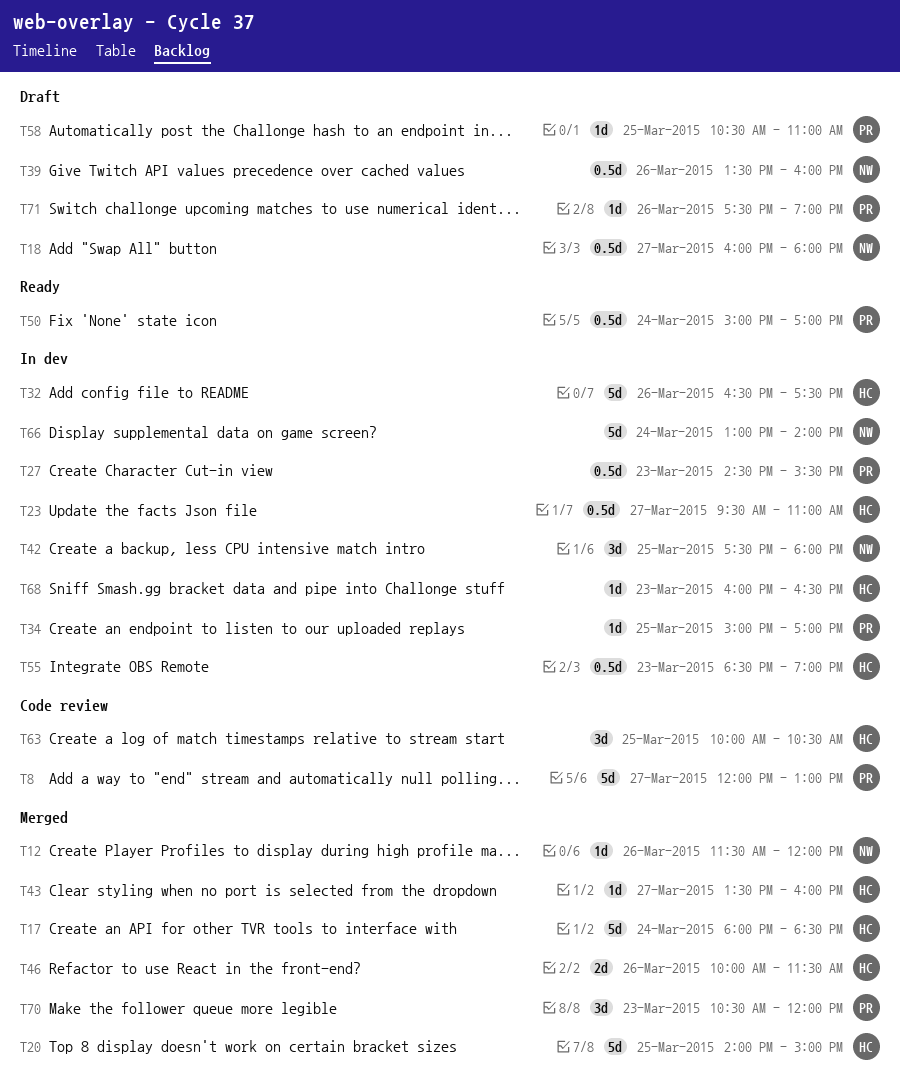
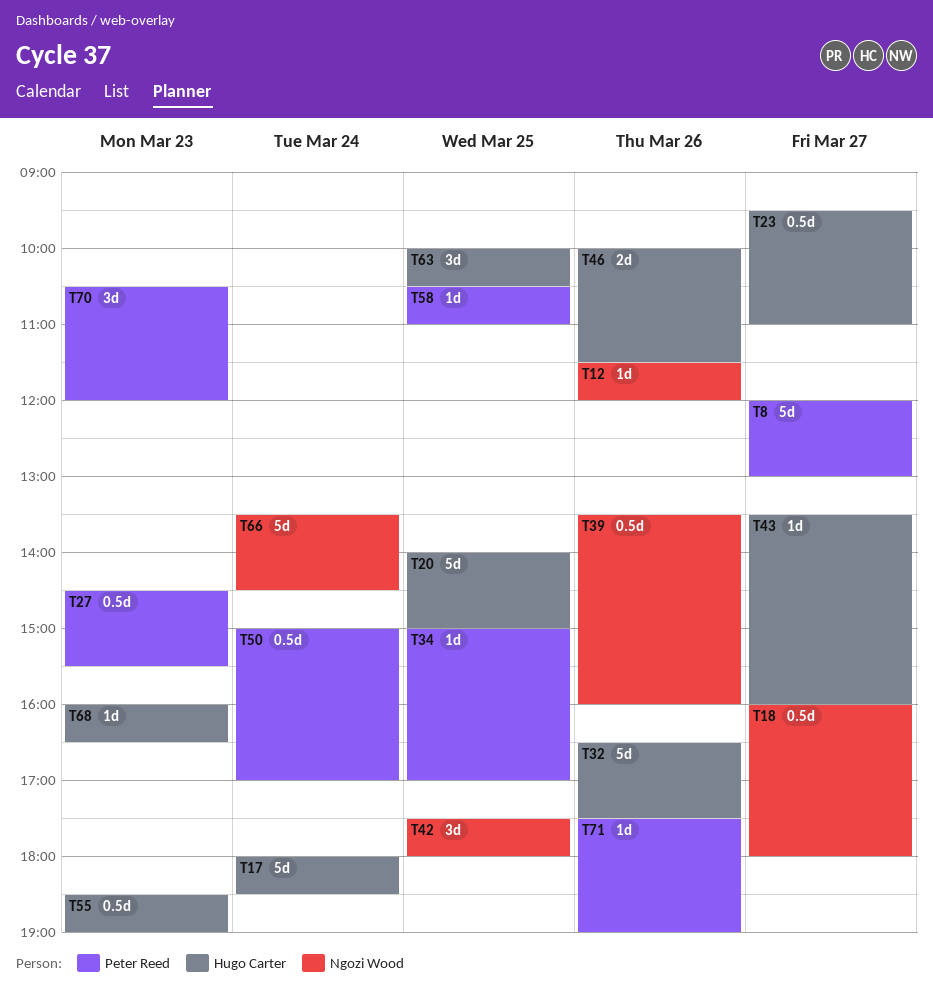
T66, begins: 13:00 -> 13:30
T66, ends: 14:00 -> 14:30

